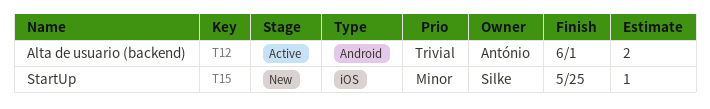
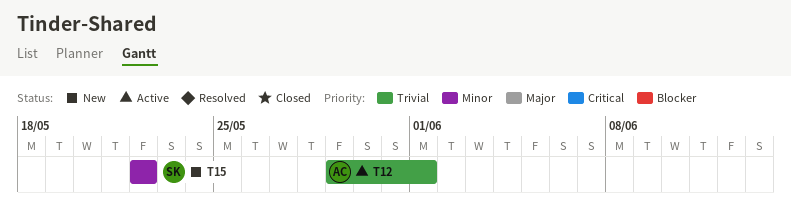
T15, due: May 25 -> May 22

